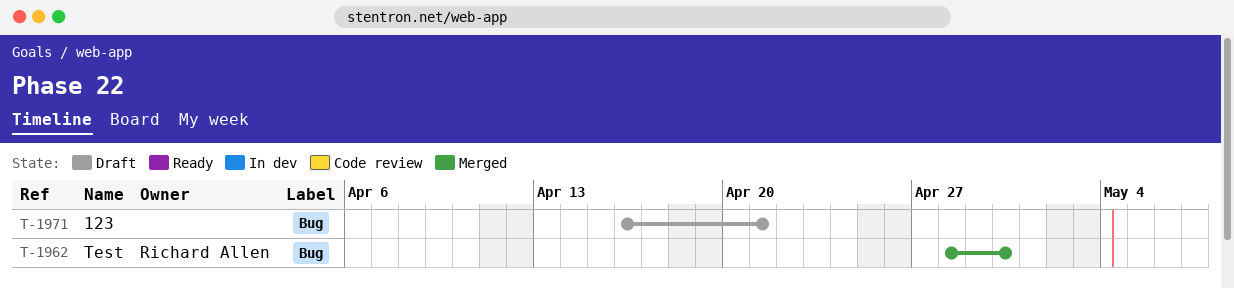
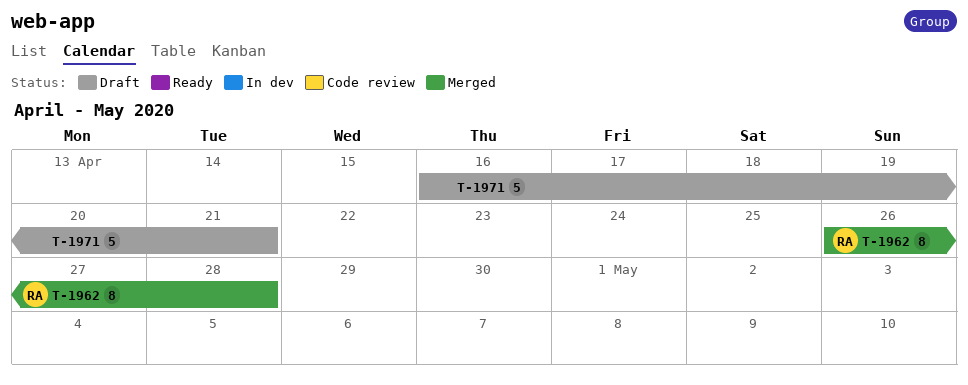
T-1962, start: Apr 28 -> Apr 26
T-1962, due: Apr 30 -> Apr 28

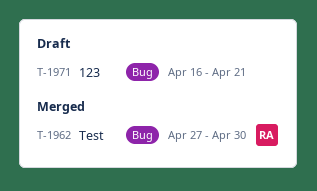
T-1962, start: Apr 26 -> Apr 27
T-1962, due: Apr 28 -> Apr 30

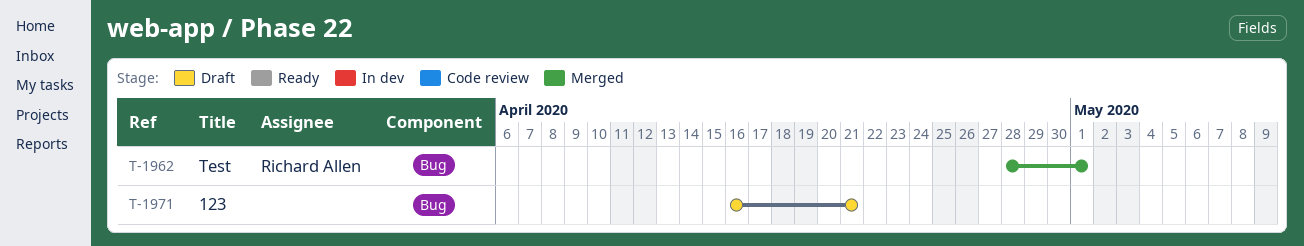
T-1962, start: Apr 27 -> Apr 28
T-1962, due: Apr 30 -> May 1

